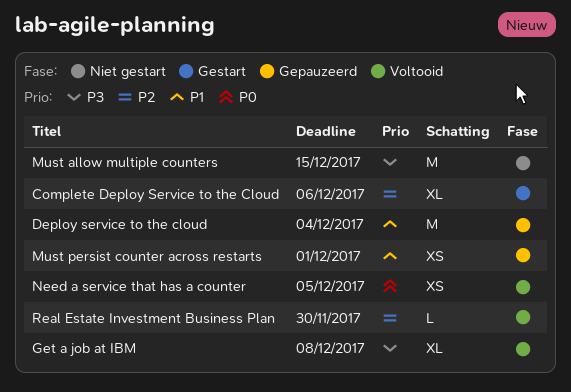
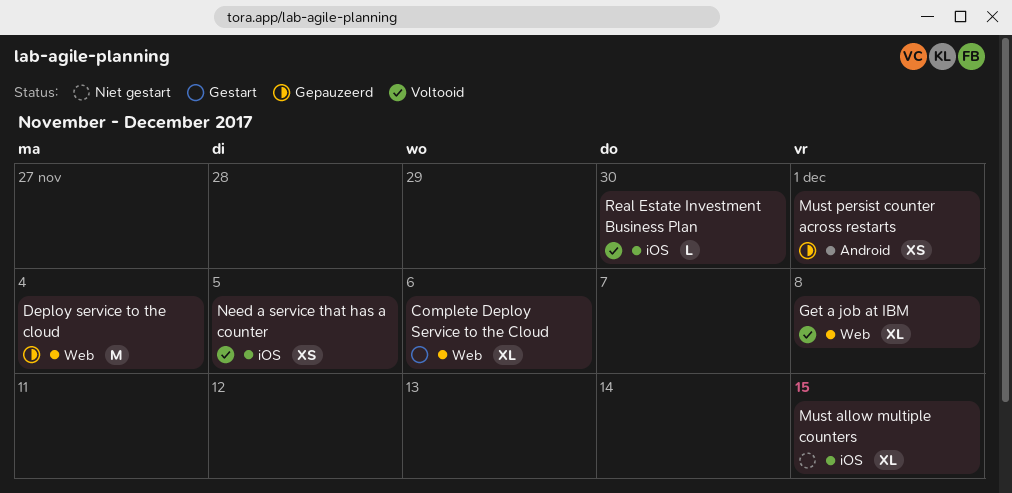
Must allow multiple counters, estimate: M -> XL

